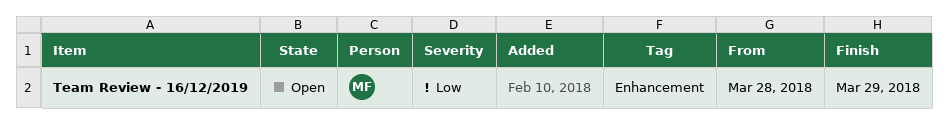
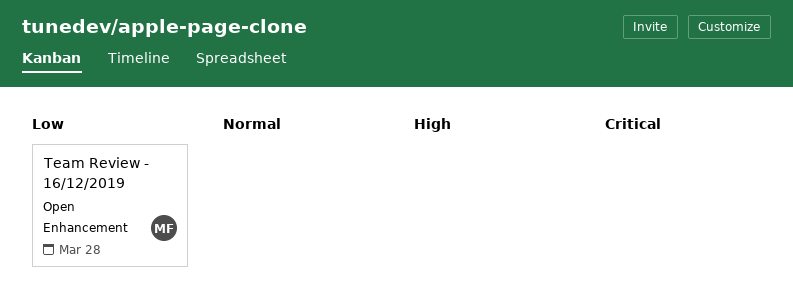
Team Review - 16/12/2019, due: Mar 29 -> Mar 28

